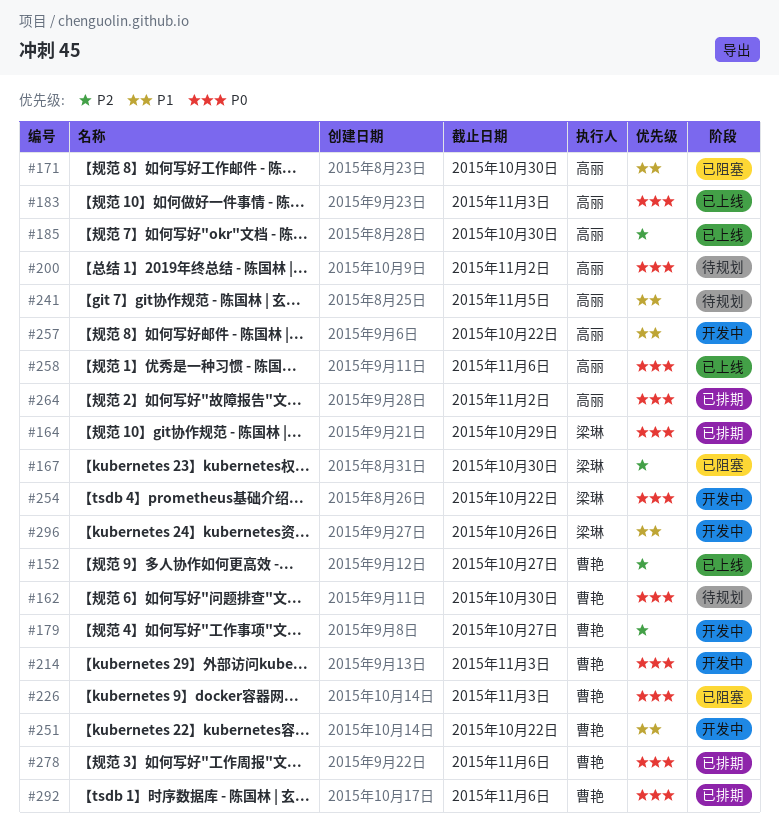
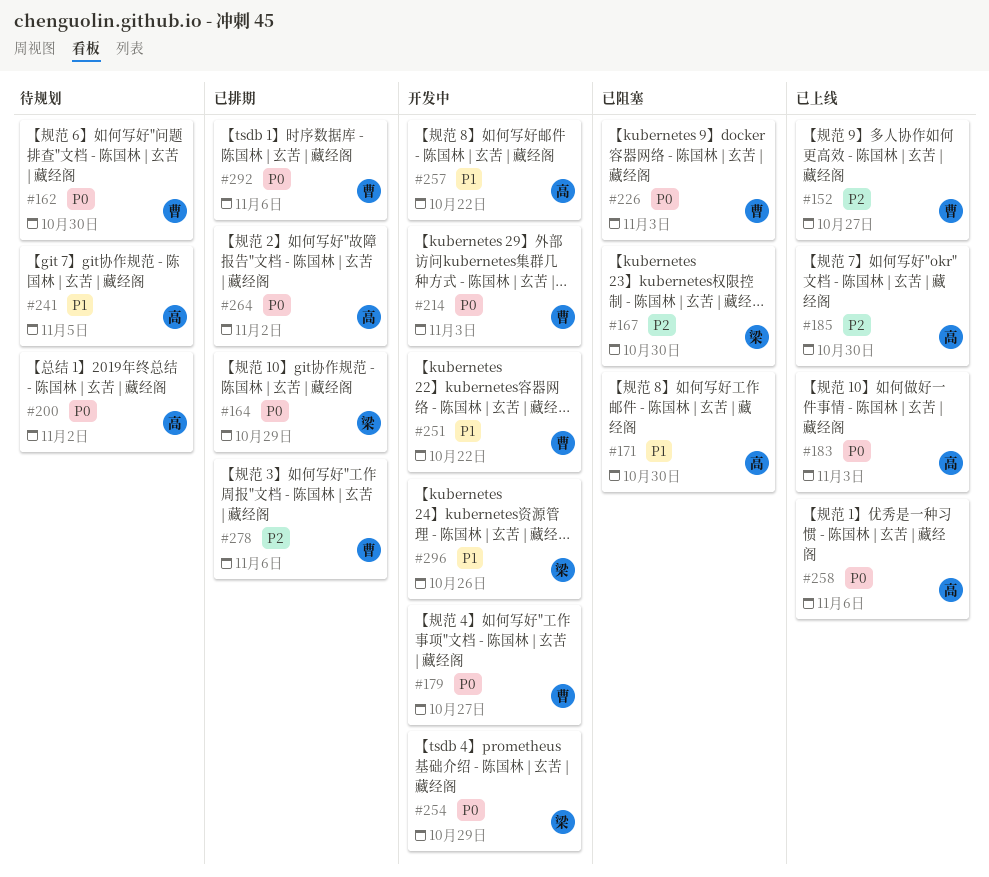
#179, priority: P2 -> P0
#254, due: Oct 22 -> Oct 29
#278, priority: P0 -> P2

